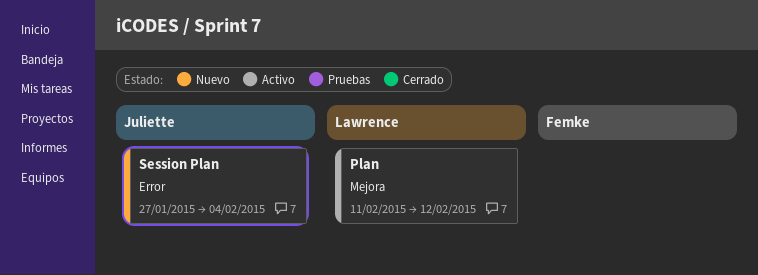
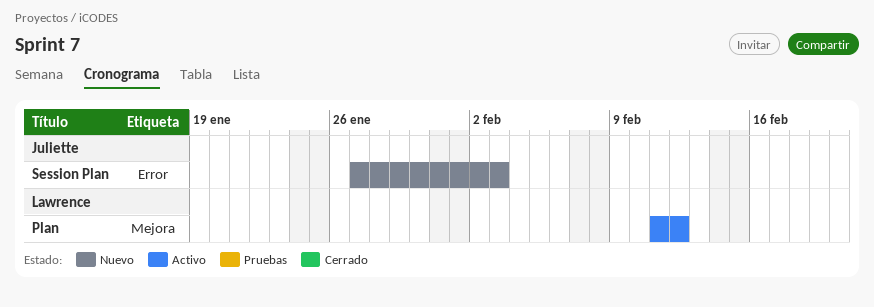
Session Plan, due: Feb 4 -> Feb 3

